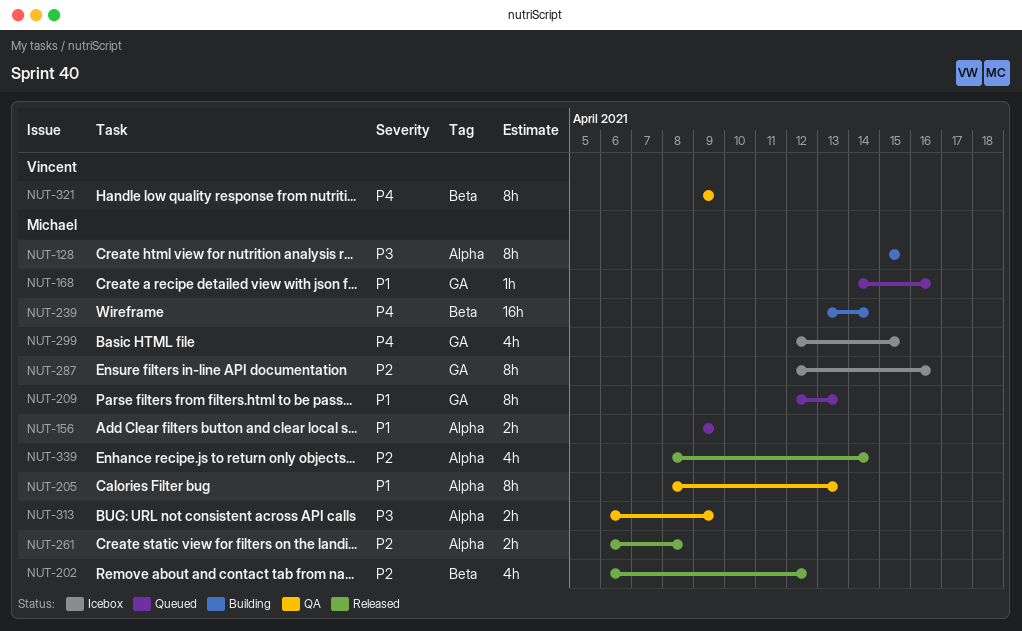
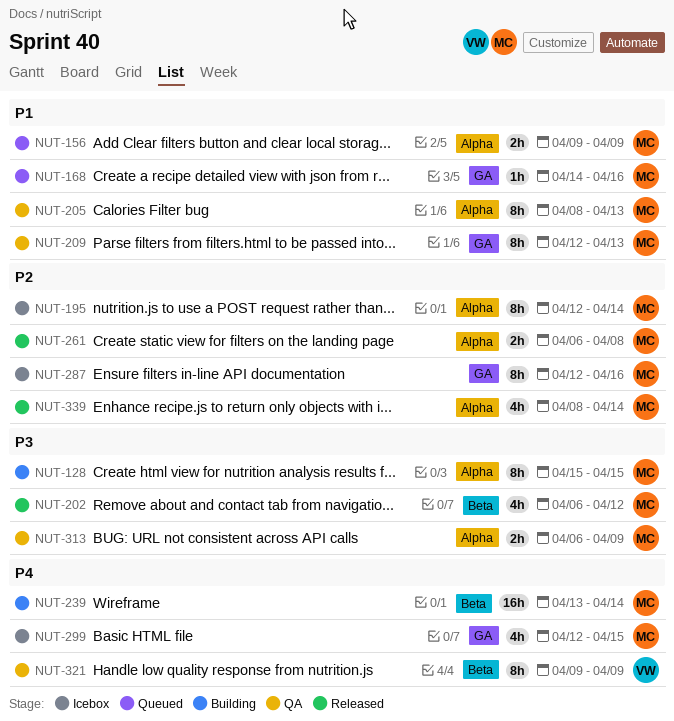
NUT-195: none -> present
NUT-202, priority: P2 -> P3
NUT-209, status: Queued -> QA

